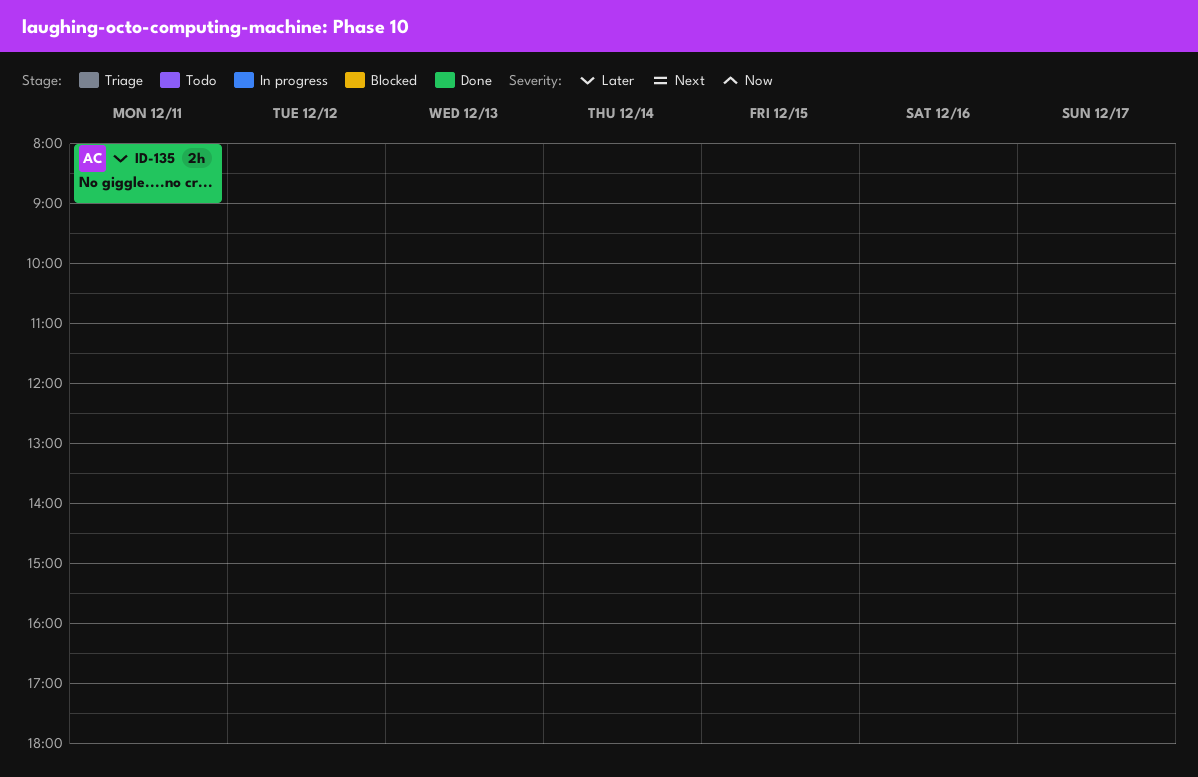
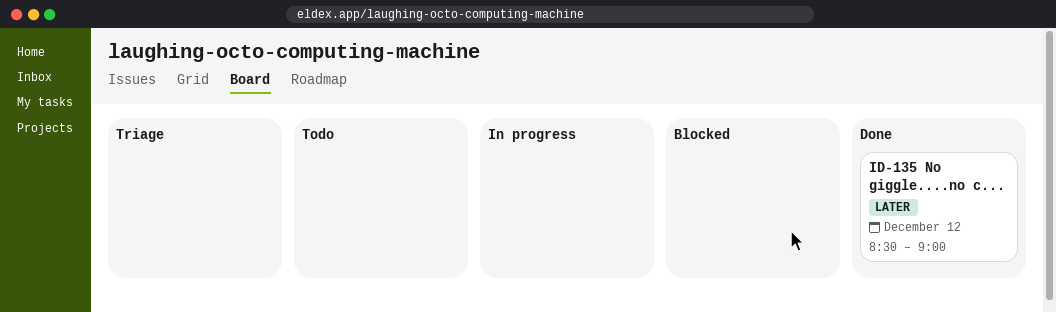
ID-135, day: Dec 11 -> Dec 12
ID-135, begins: 08:00 -> 08:30

